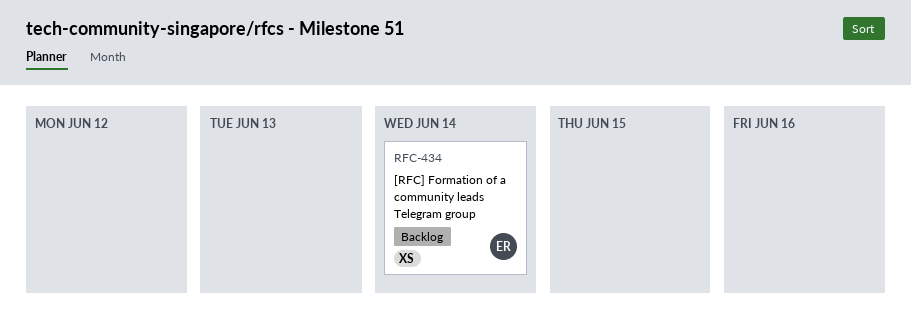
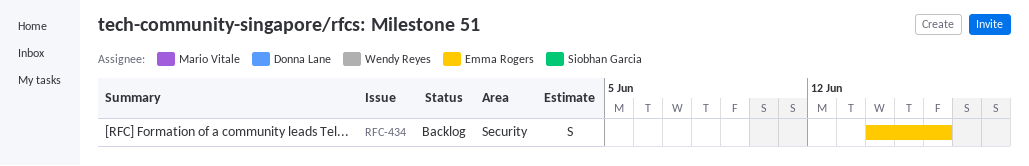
RFC-434, estimate: XS -> S
RFC-434, due: Jun 14 -> Jun 16

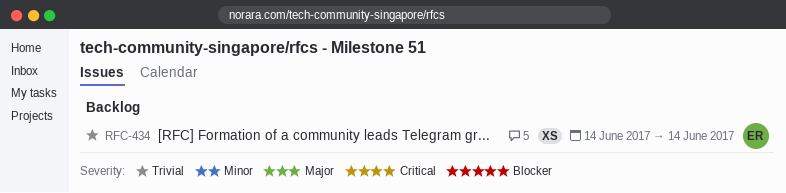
RFC-434, estimate: S -> XS
RFC-434, due: Jun 16 -> Jun 14

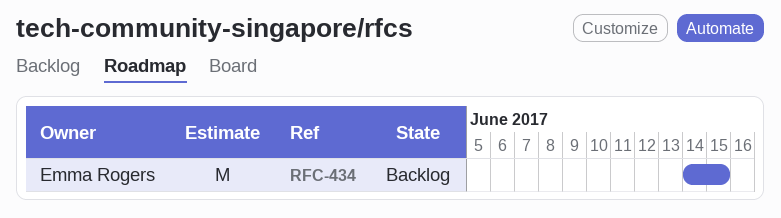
RFC-434, estimate: XS -> M
RFC-434, due: Jun 14 -> Jun 15

